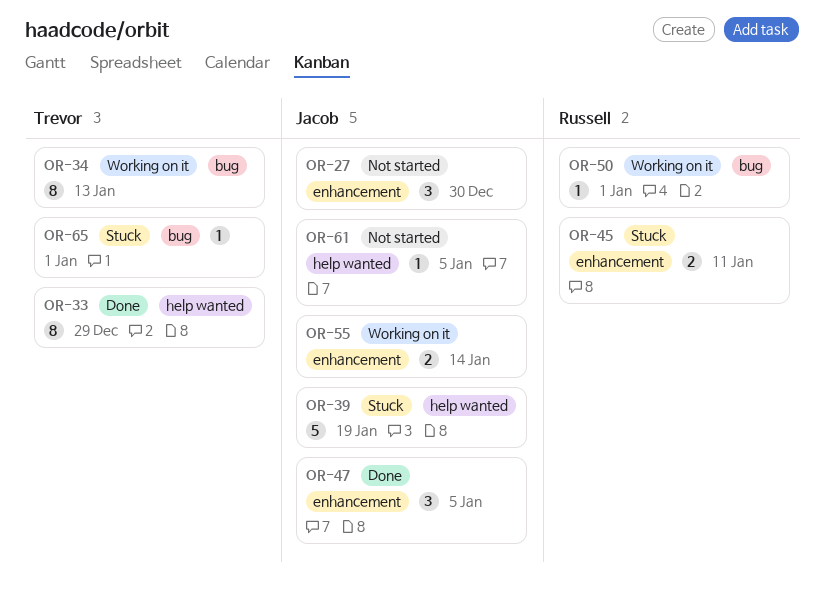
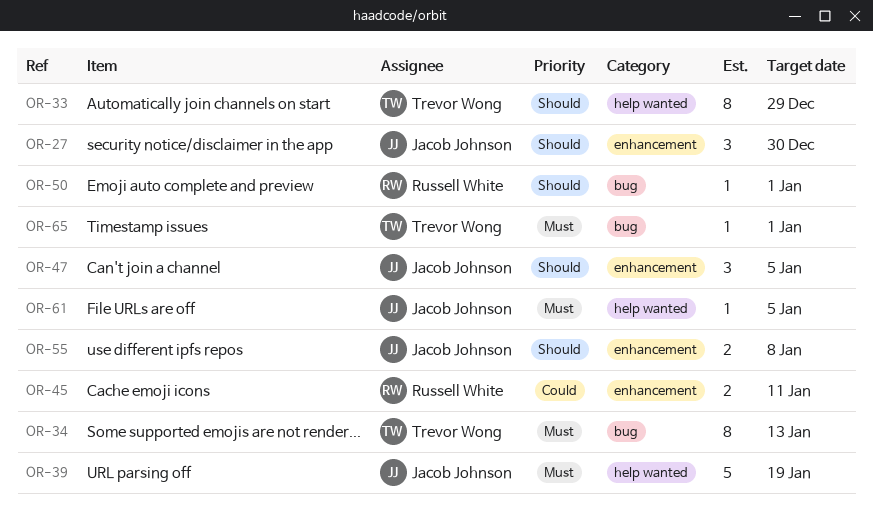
OR-55, due: Jan 14 -> Jan 8

